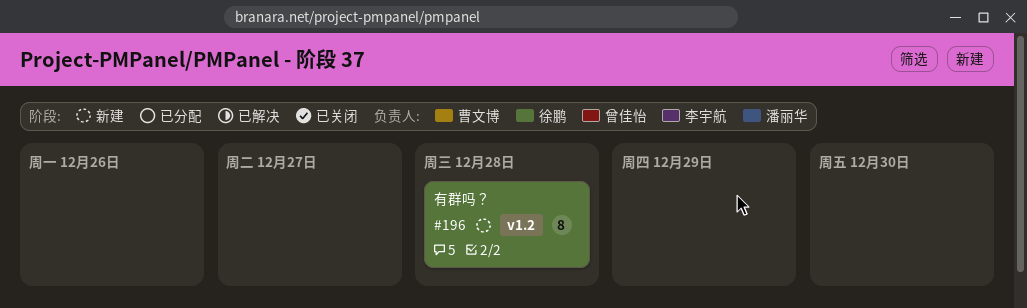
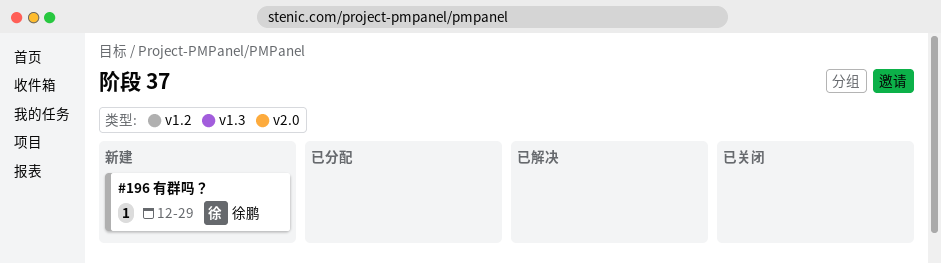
#196, estimate: 8 -> 1
#196, due: Dec 28 -> Dec 29

